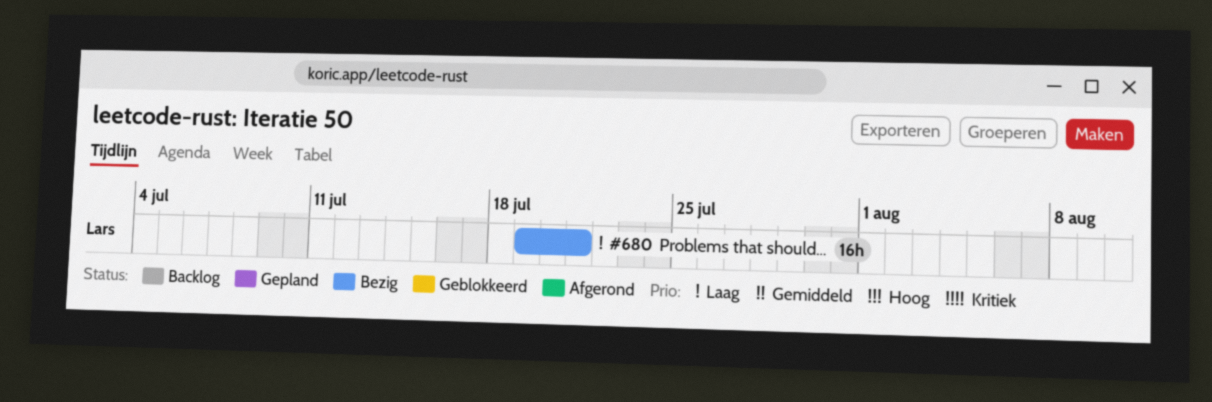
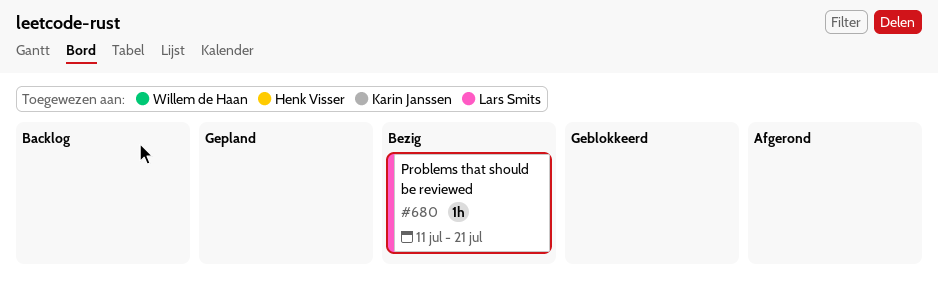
#680, estimate: 16h -> 1h
#680, start: Jul 19 -> Jul 11

